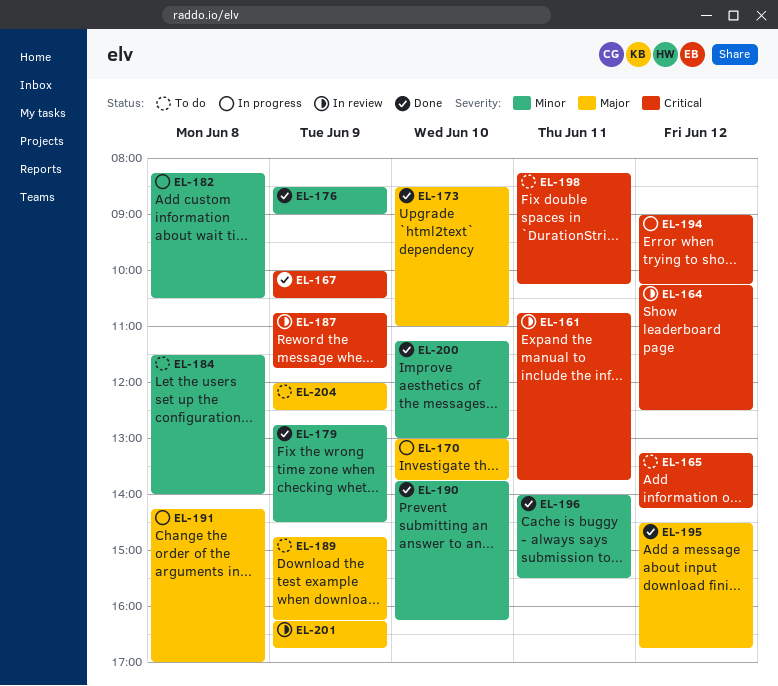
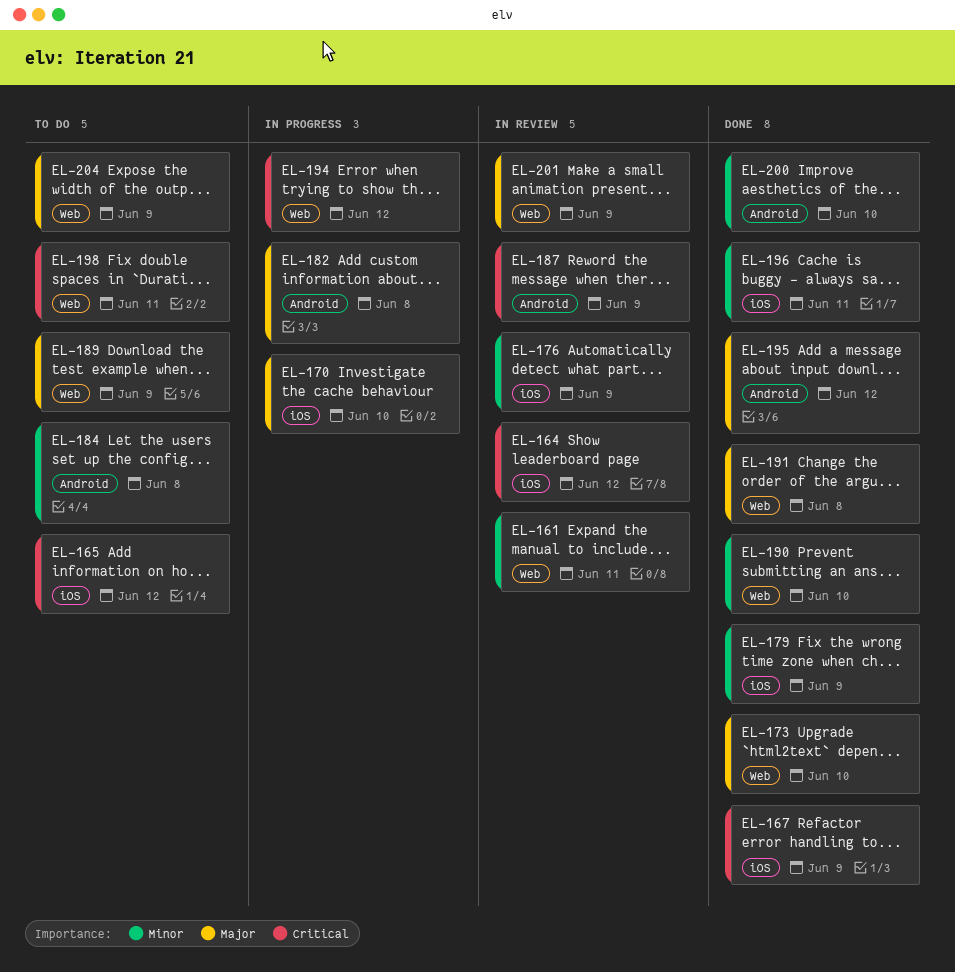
EL-161, priority: Critical -> Minor
EL-176, status: Done -> In review
EL-182, priority: Minor -> Major
EL-191, status: In progress -> Done

